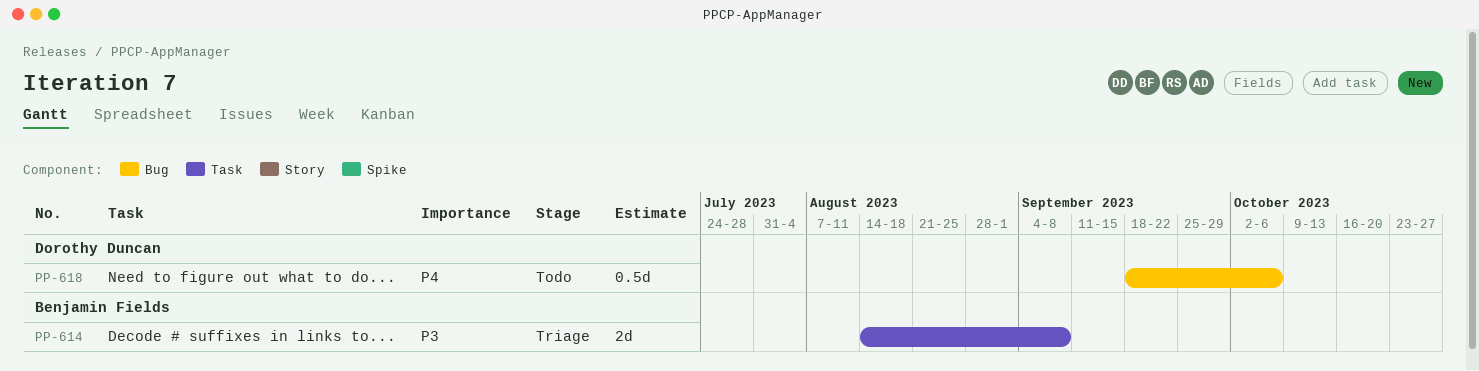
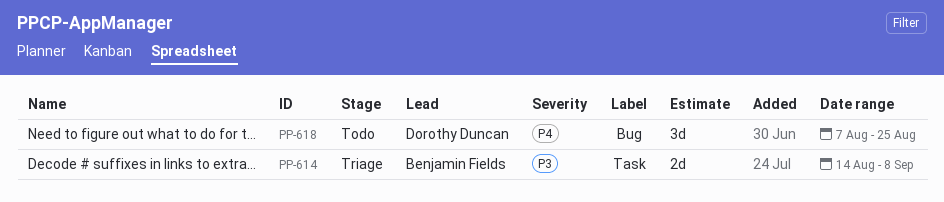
PP-618, estimate: 0.5d -> 3d
PP-618, start: Sep 18 -> Aug 7
PP-618, due: Oct 6 -> Aug 25

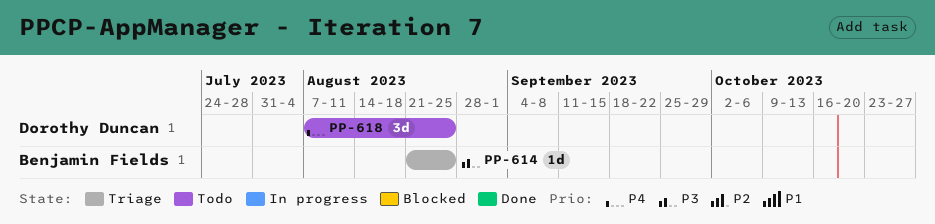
PP-614, estimate: 2d -> 1d
PP-614, start: Aug 14 -> Aug 21
PP-614, due: Sep 8 -> Aug 25

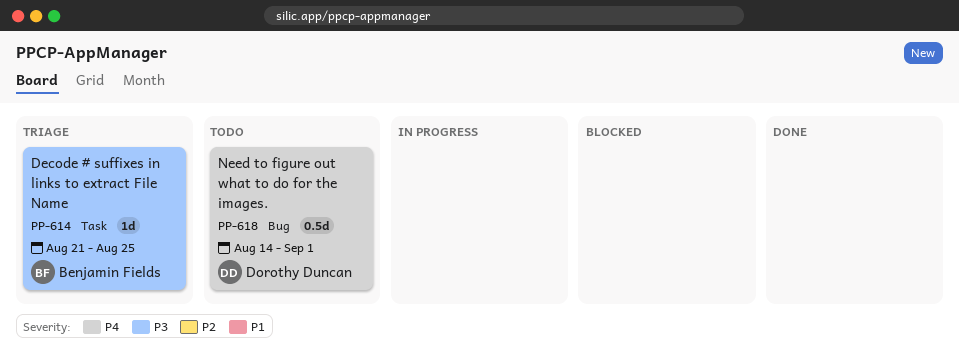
PP-618, estimate: 3d -> 0.5d
PP-618, start: Aug 7 -> Aug 14
PP-618, due: Aug 25 -> Sep 1

